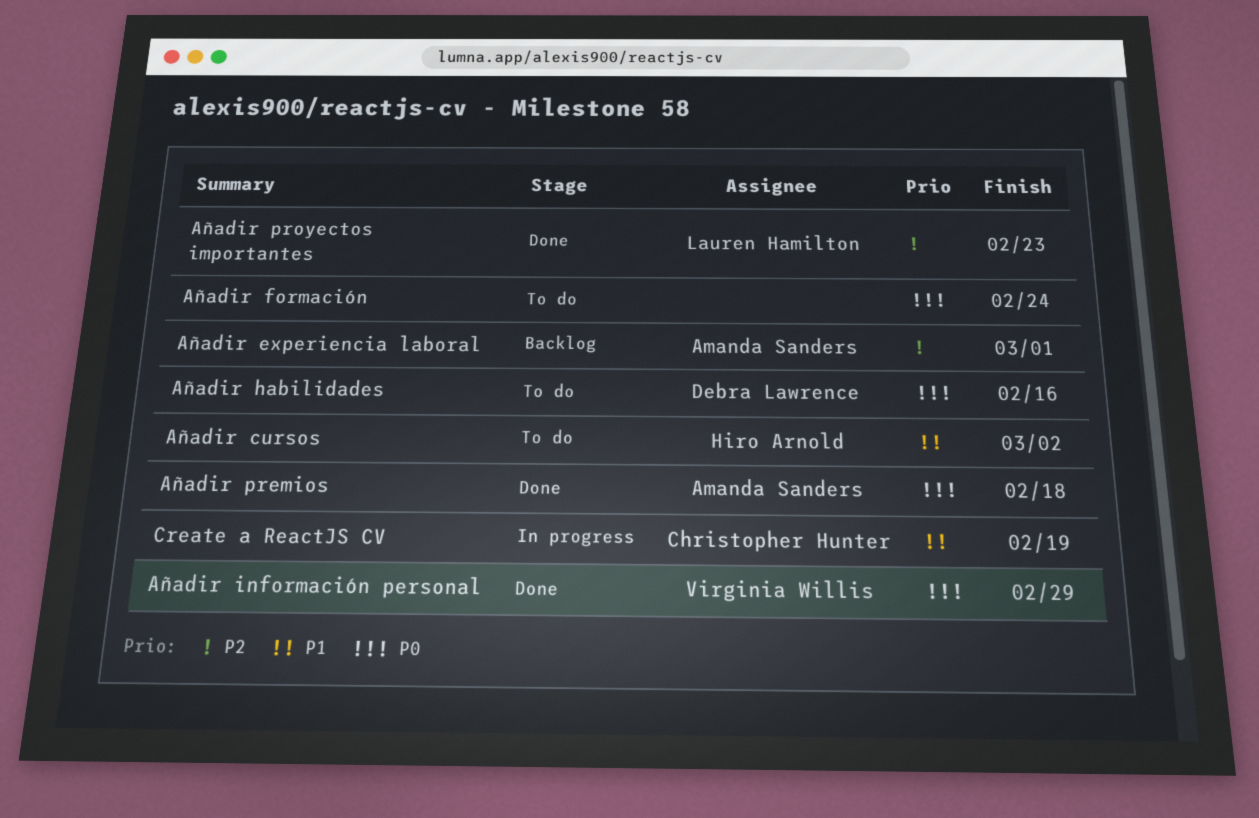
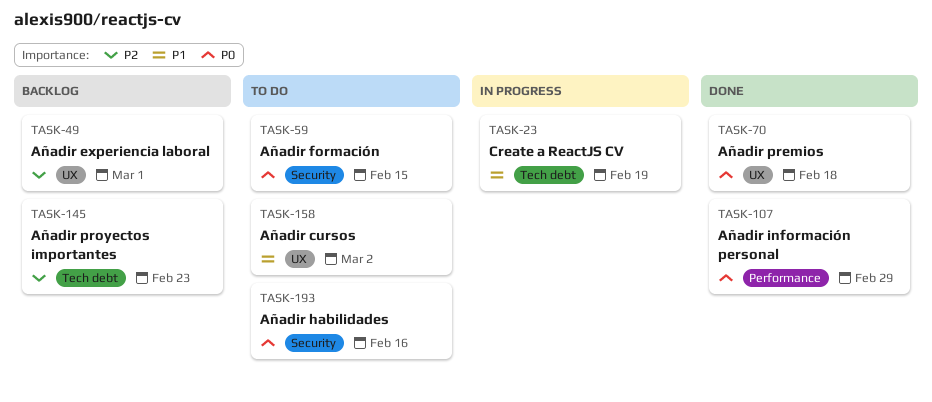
Añadir formación, due: Feb 24 -> Feb 15
Añadir proyectos importantes, status: Done -> Backlog

